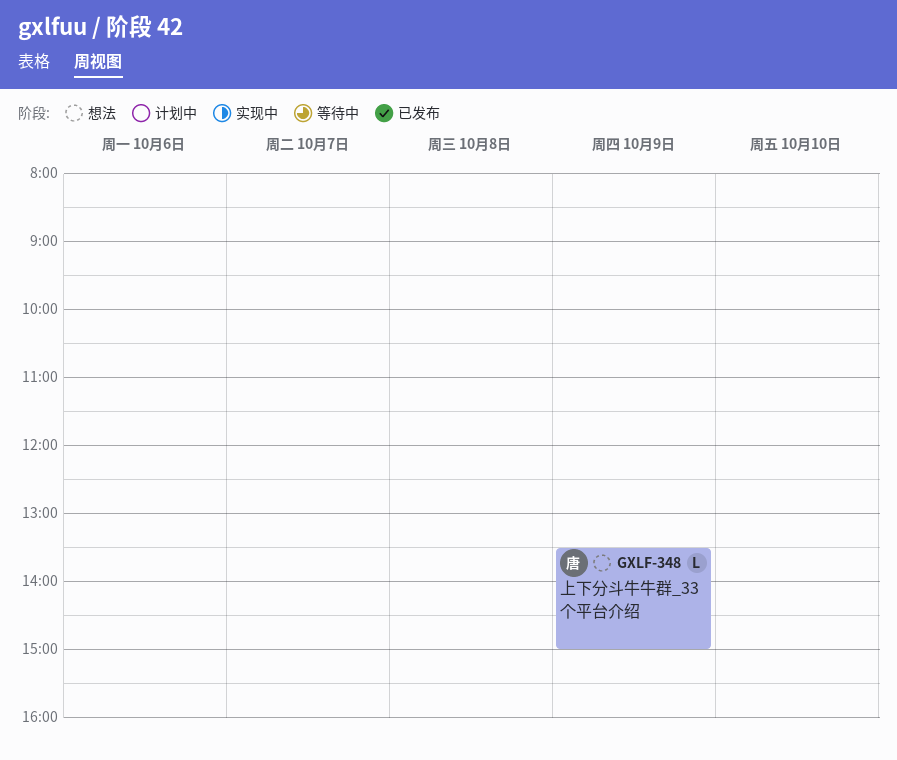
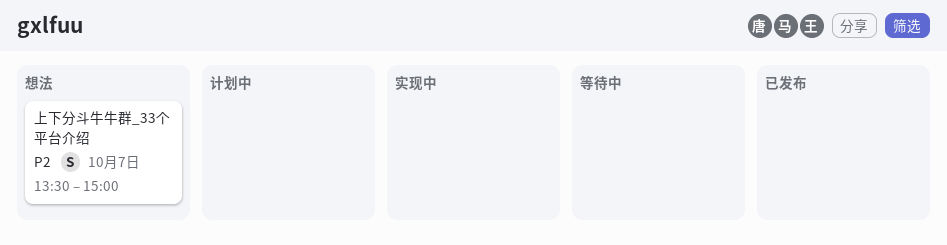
上下分斗牛牛群_33个平台介绍, estimate: L -> S
上下分斗牛牛群_33个平台介绍, day: Oct 9 -> Oct 7

